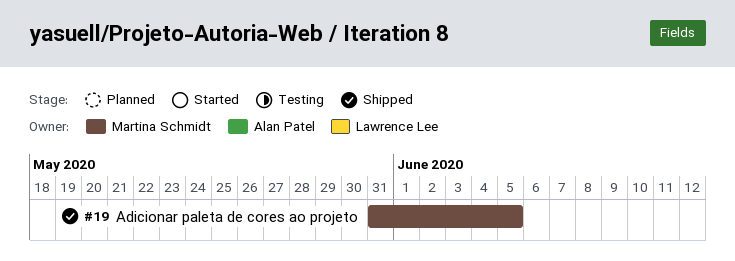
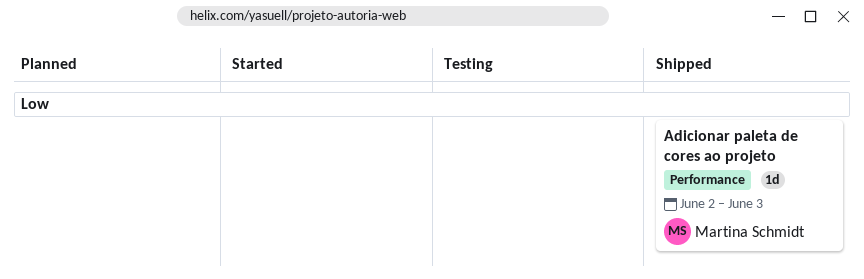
Adicionar paleta de cores ao projeto, start: May 31 -> Jun 2
Adicionar paleta de cores ao projeto, due: Jun 5 -> Jun 3

